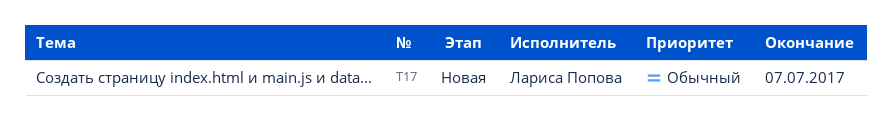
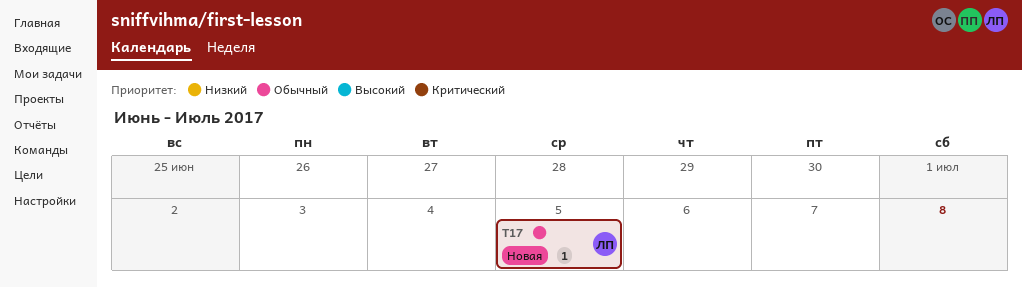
T17, due: Jul 7 -> Jul 5

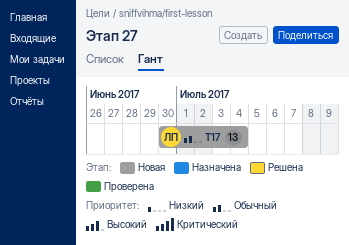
T17, estimate: 1 -> 13
T17, due: Jul 5 -> Jul 4

